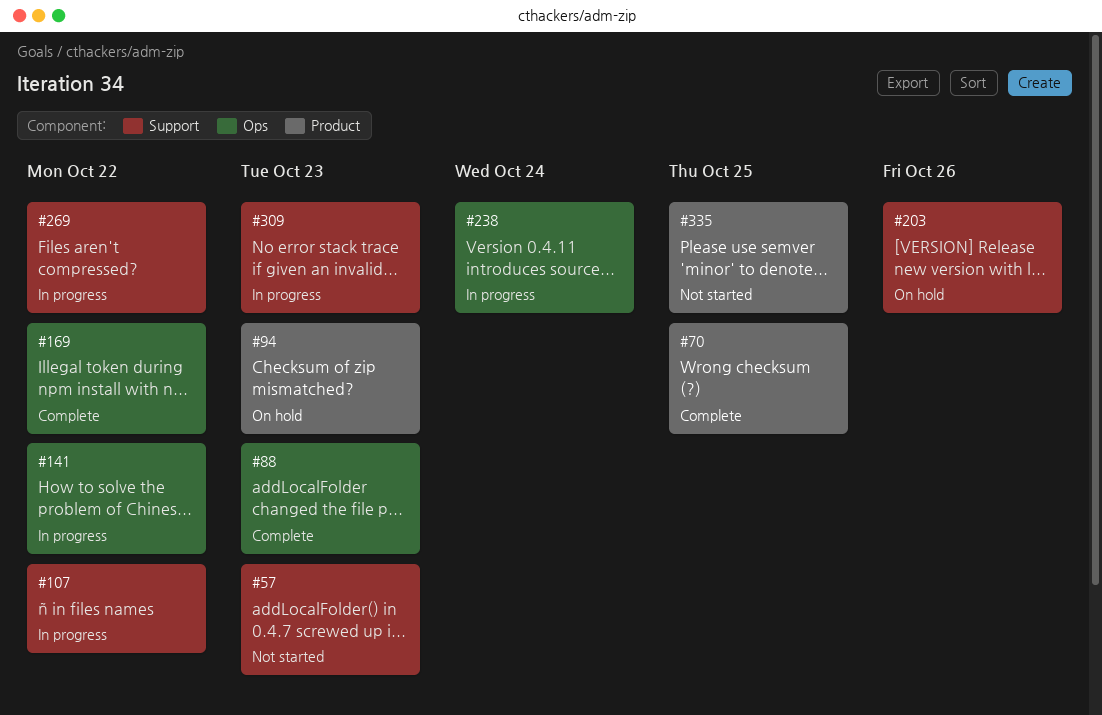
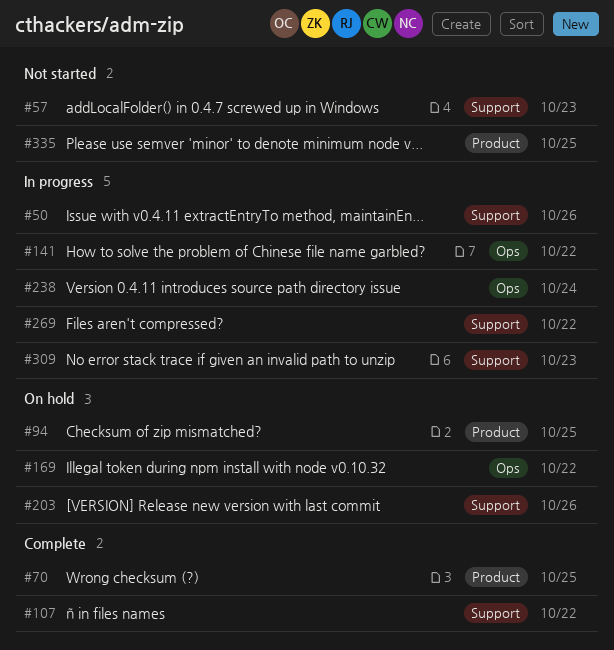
#50: none -> present
#88: present -> none
#94, due: Oct 23 -> Oct 25
#107, status: In progress -> Complete
#169, status: Complete -> On hold

